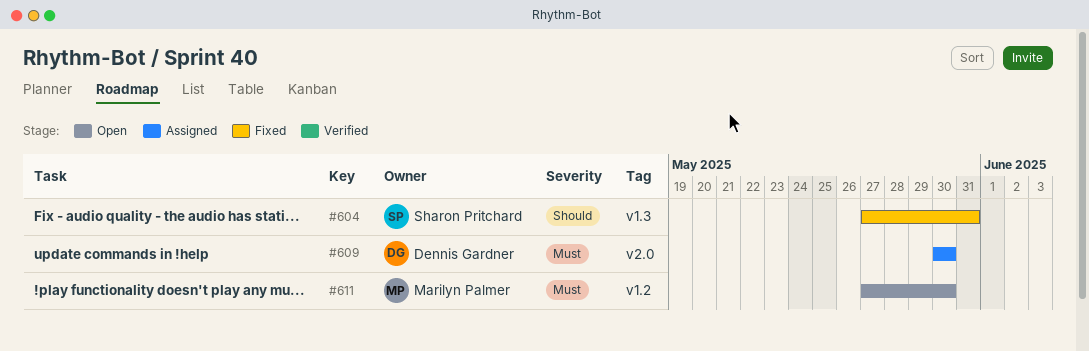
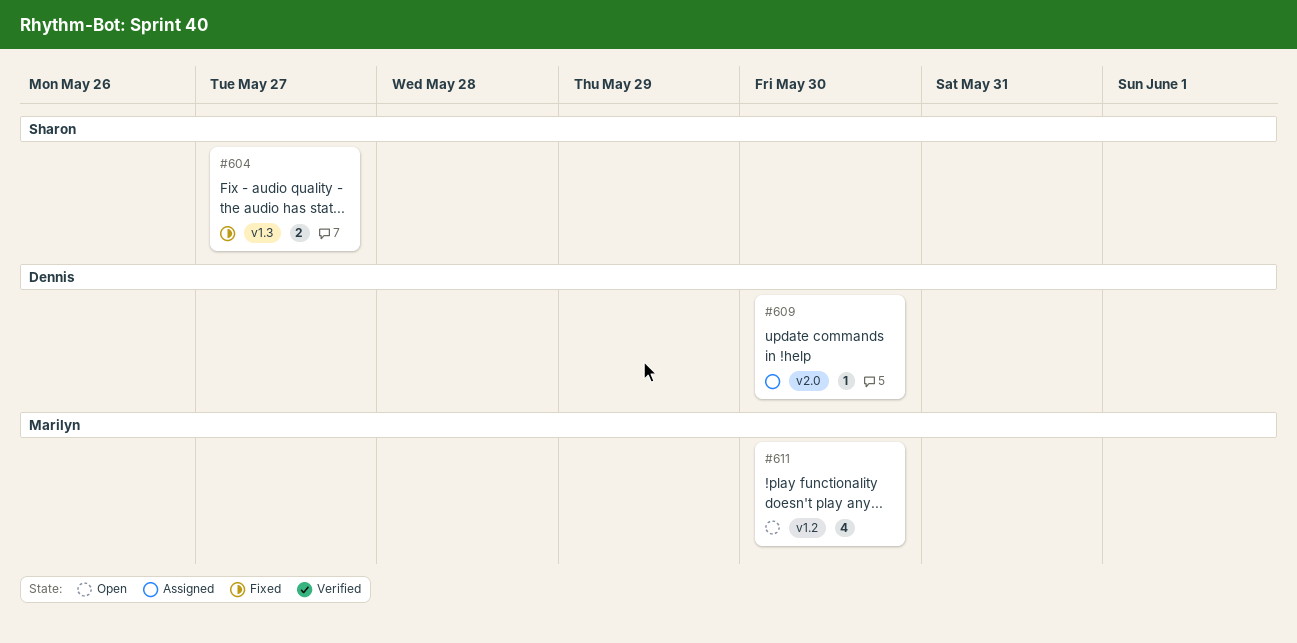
#604, due: May 31 -> May 27

